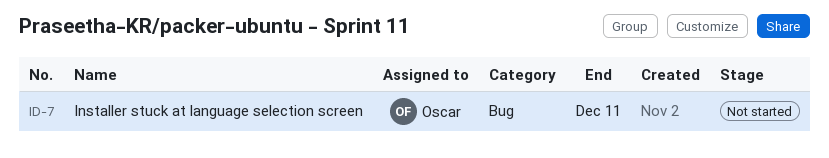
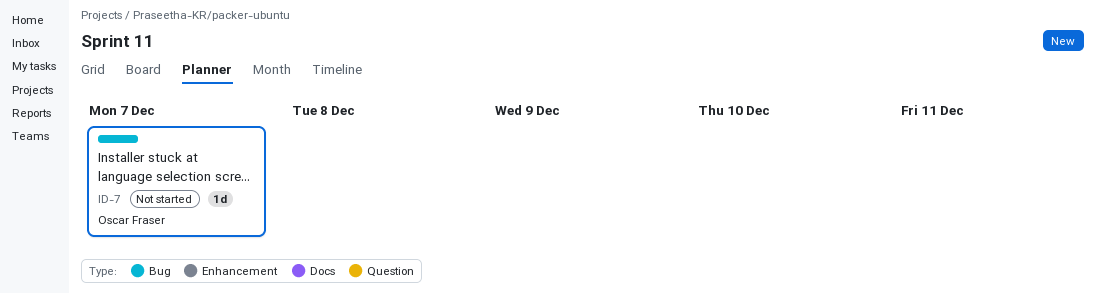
ID-7, due: Dec 11 -> Dec 7

